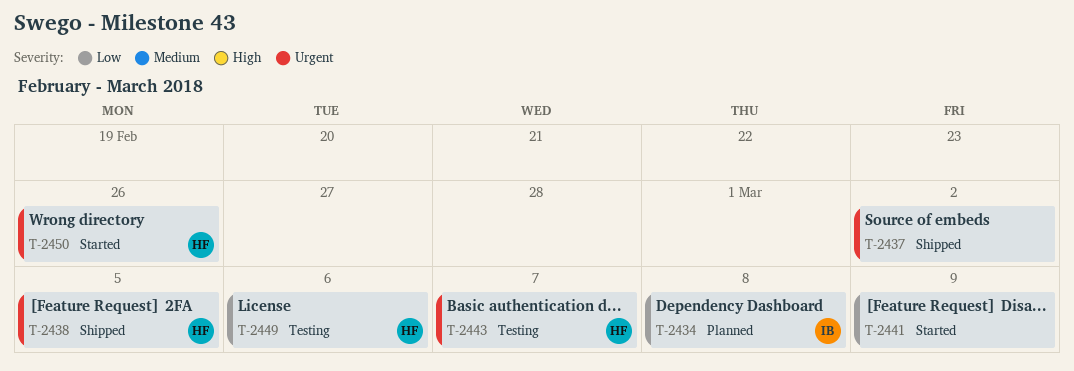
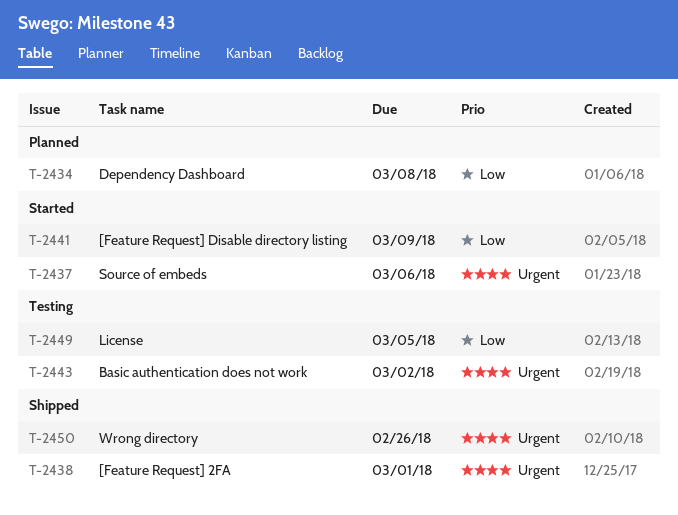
T-2437, status: Shipped -> Started
T-2437, due: Mar 2 -> Mar 6
T-2438, due: Mar 5 -> Mar 1
T-2443, due: Mar 7 -> Mar 2
T-2449, due: Mar 6 -> Mar 5
T-2450, status: Started -> Shipped

